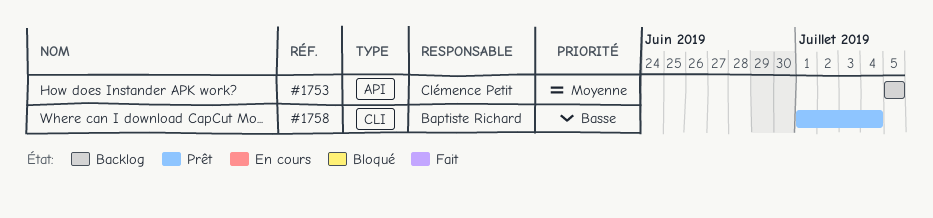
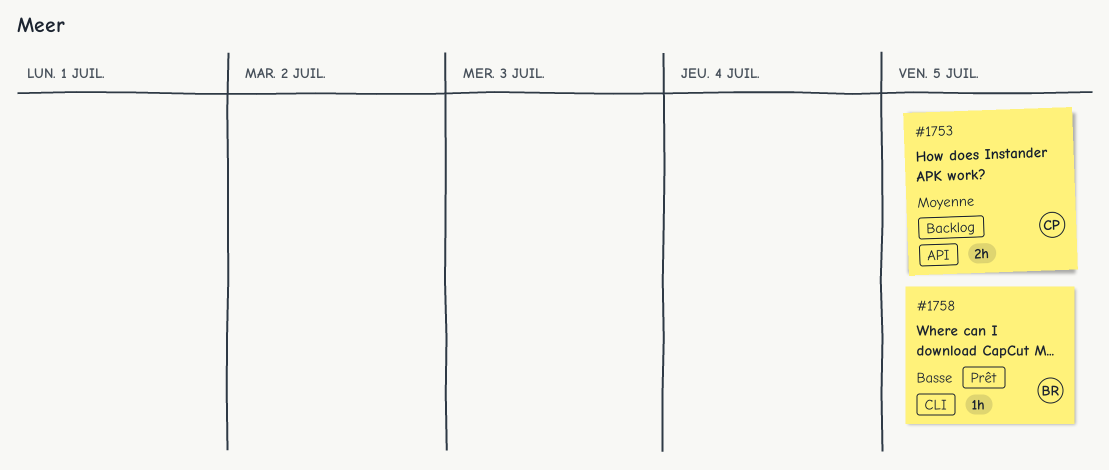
#1758, due: Jul 4 -> Jul 5

